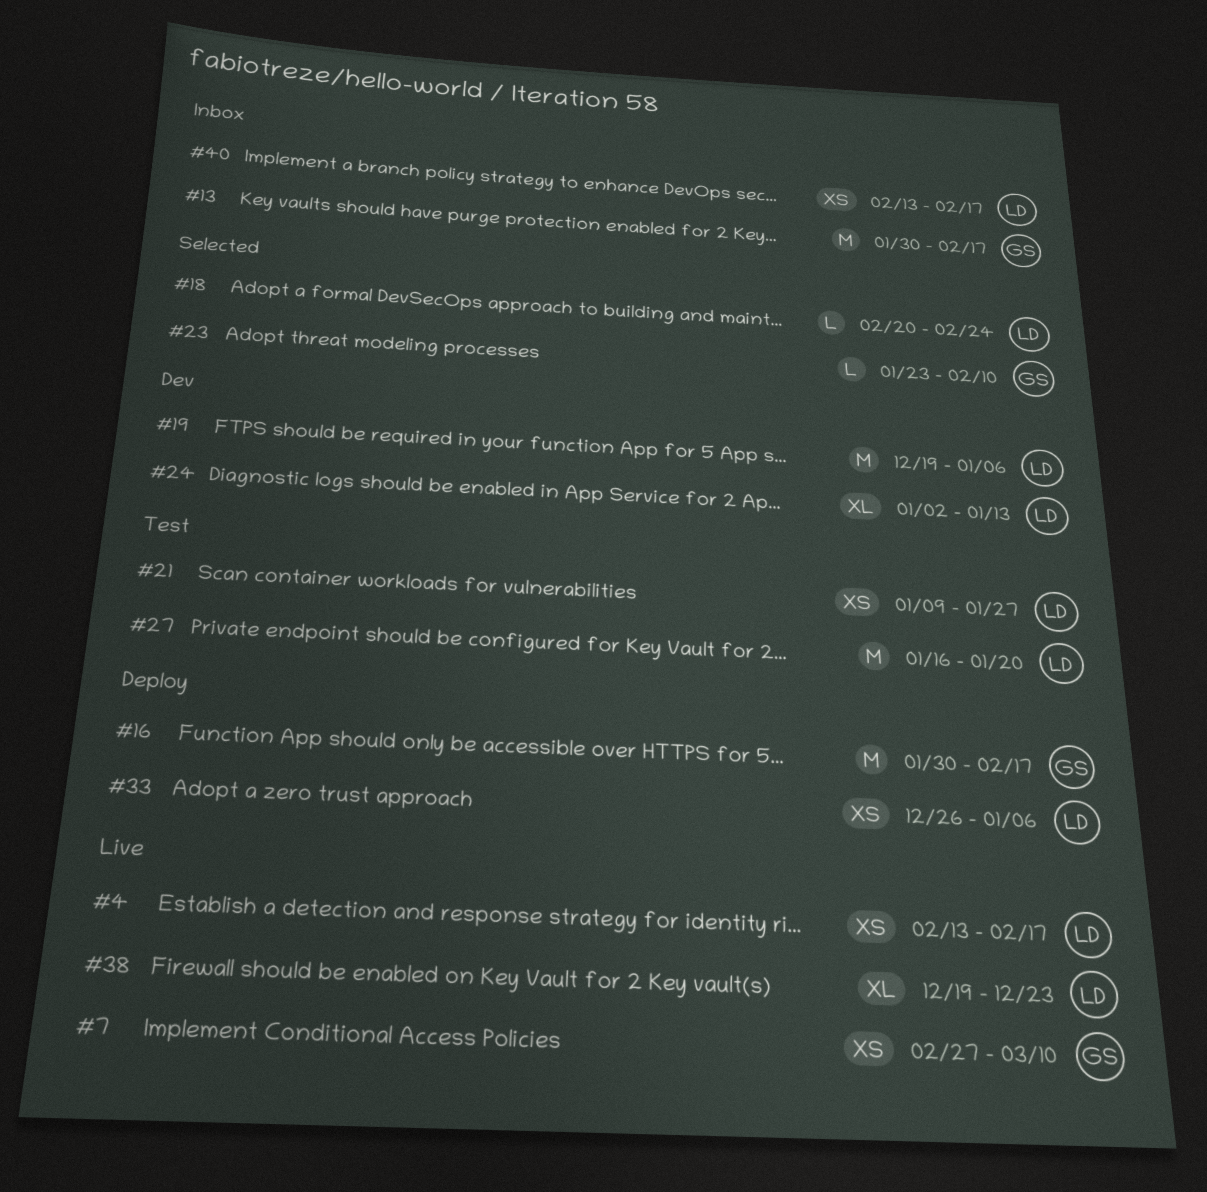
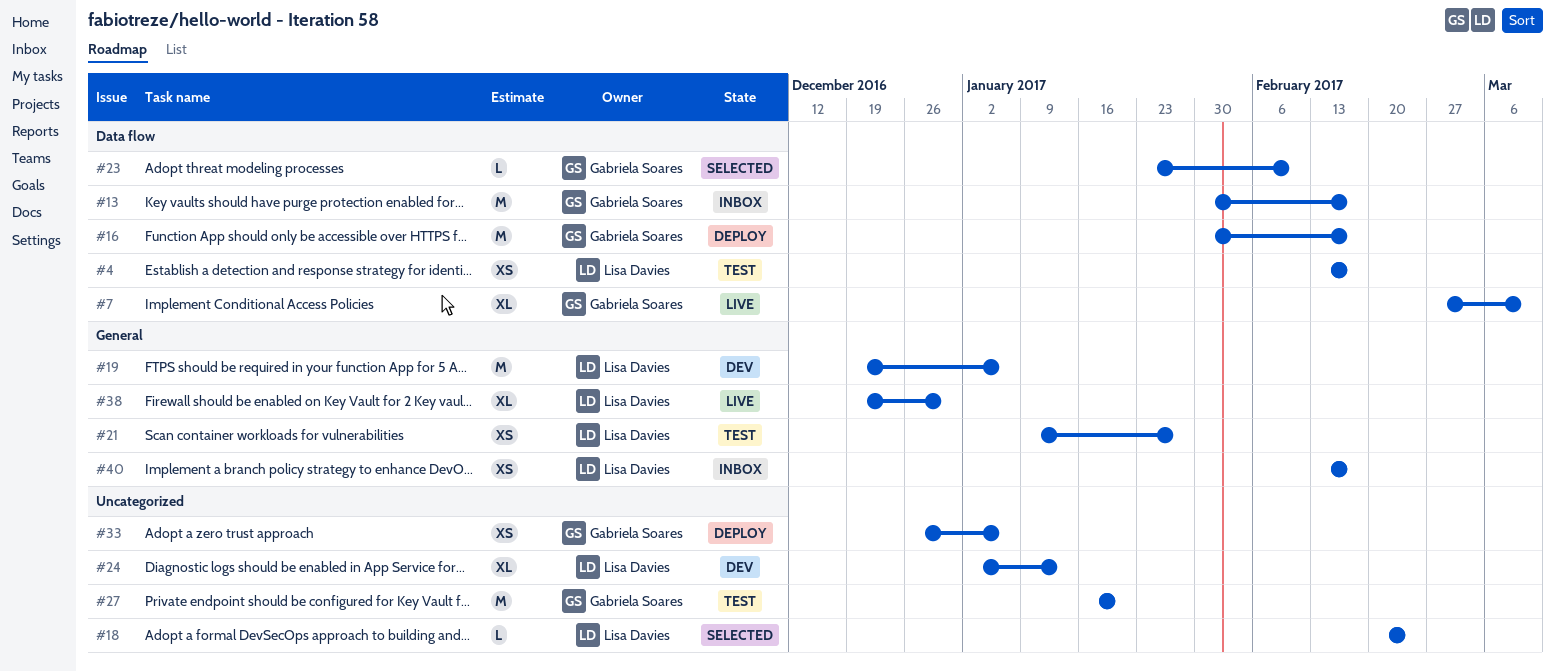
#4, status: Live -> Test
#7, estimate: XS -> XL
#27, owner: Lisa Davies -> Gabriela Soares
#33, owner: Lisa Davies -> Gabriela Soares
#38, due: Dec 23 -> Dec 30

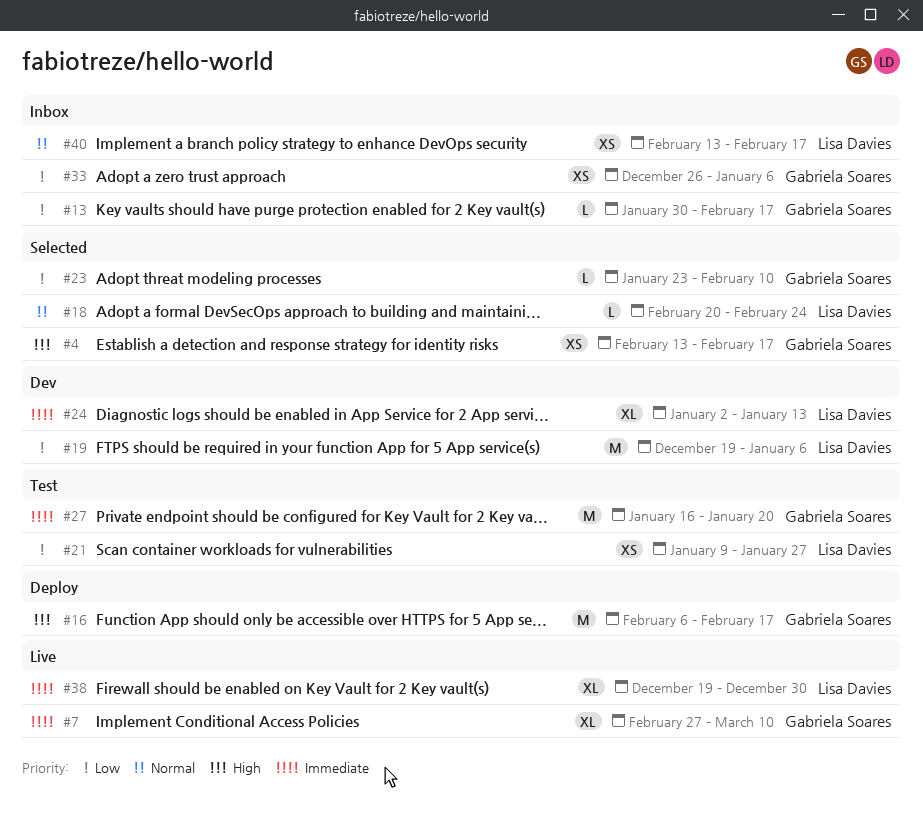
#4, status: Test -> Selected
#4, owner: Lisa Davies -> Gabriela Soares
#13, estimate: M -> L
#16, start: Jan 30 -> Feb 6
#33, status: Deploy -> Inbox

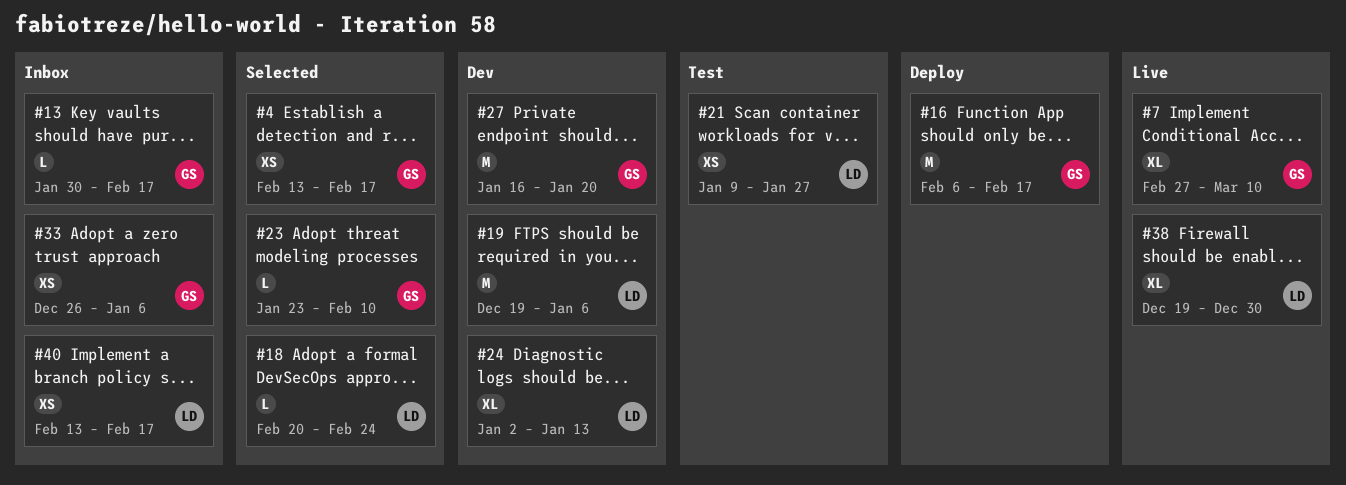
#27, status: Test -> Dev

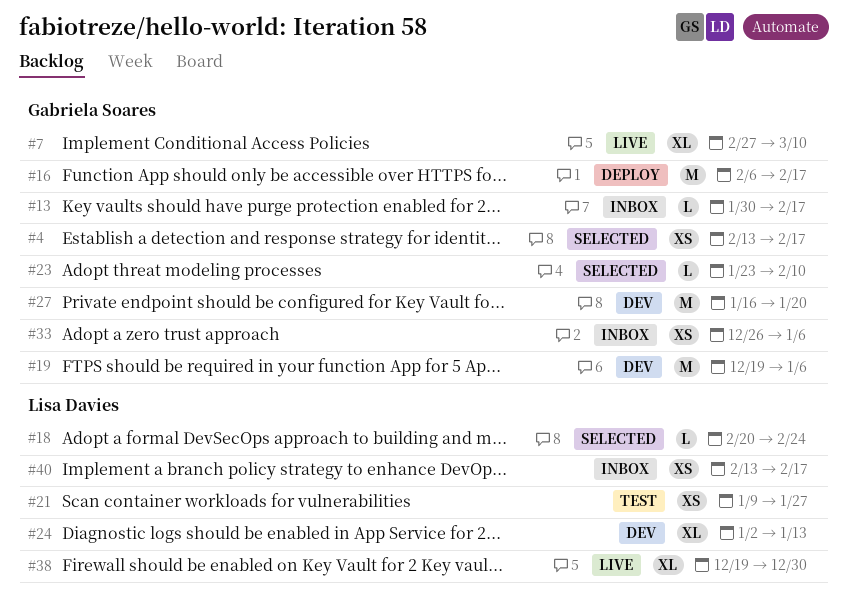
#19, owner: Lisa Davies -> Gabriela Soares

